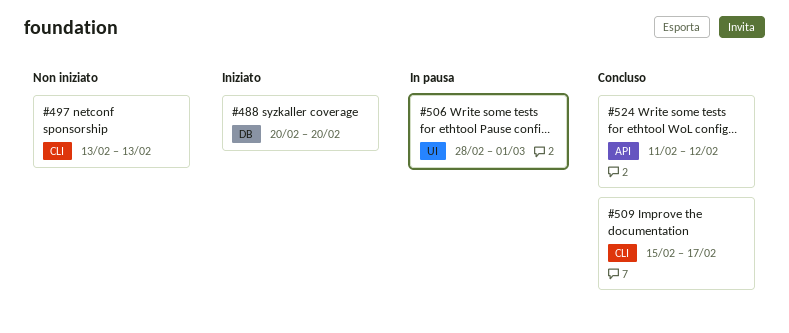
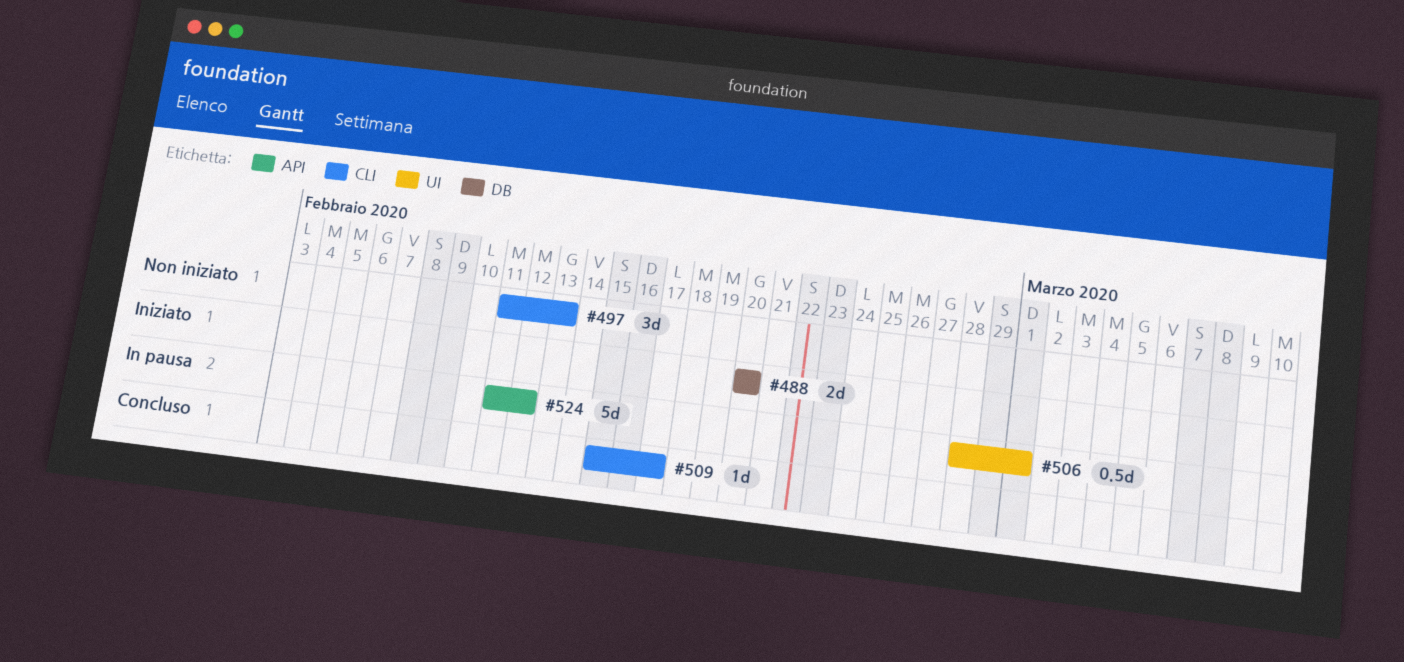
#497, start: Feb 13 -> Feb 11
#524, status: Concluso -> In pausa

